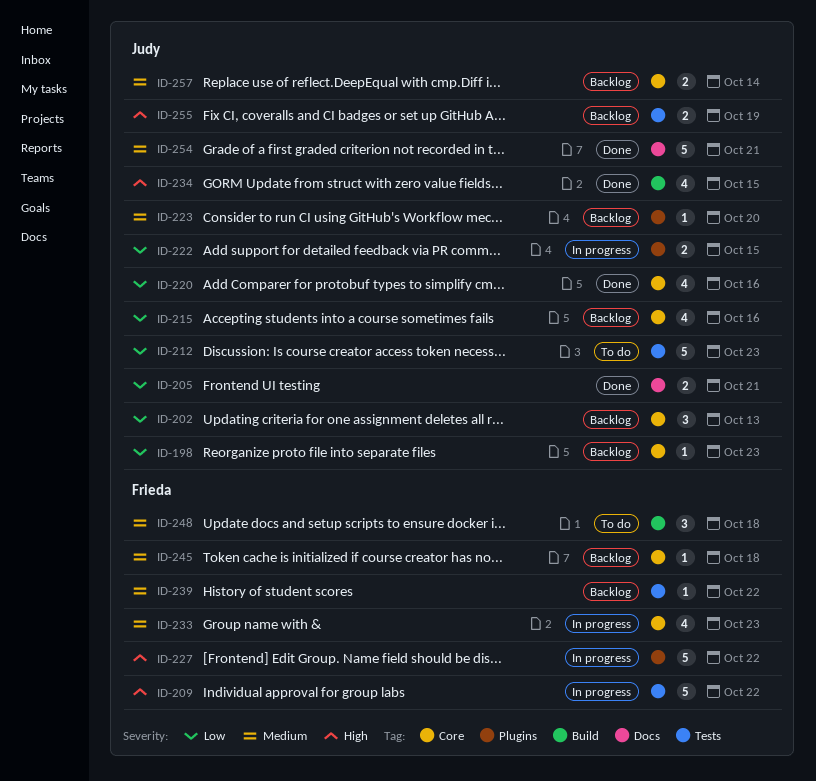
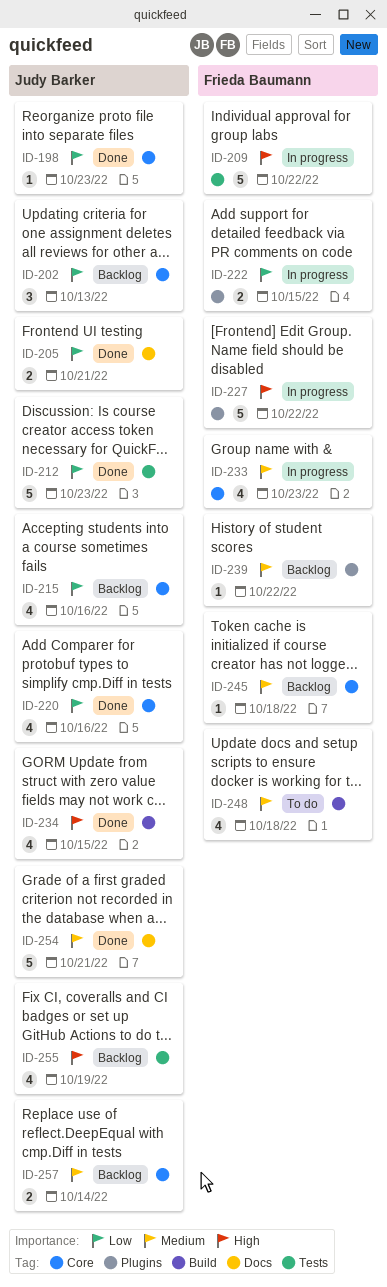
ID-198, status: Backlog -> Done
ID-212, status: To do -> Done
ID-222, owner: Judy Barker -> Frieda Baumann
ID-223: present -> none
ID-239, label: Tests -> Plugins
ID-248, estimate: 3 -> 4
ID-255, estimate: 2 -> 4

